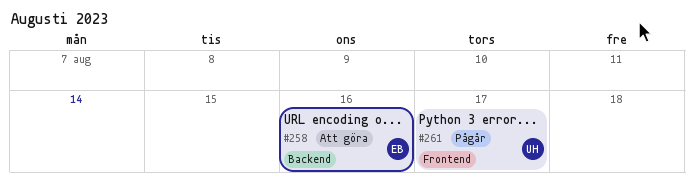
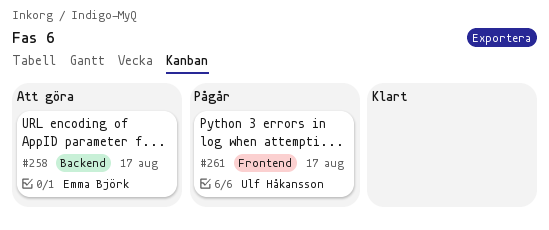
#258, due: Aug 16 -> Aug 17

